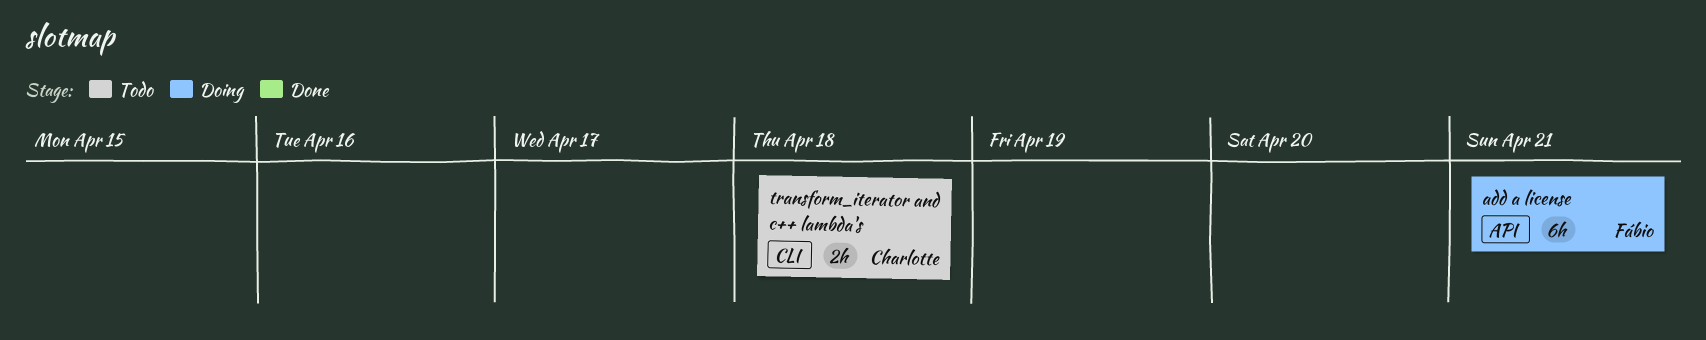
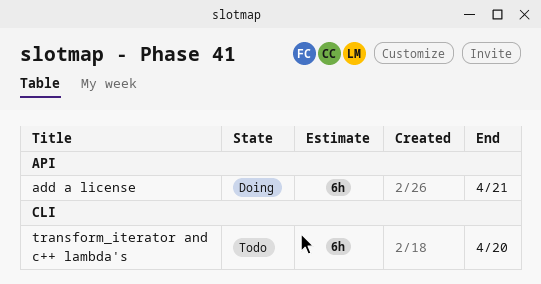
transform_iterator and c++ lambda's, estimate: 2h -> 6h
transform_iterator and c++ lambda's, due: Apr 18 -> Apr 20

